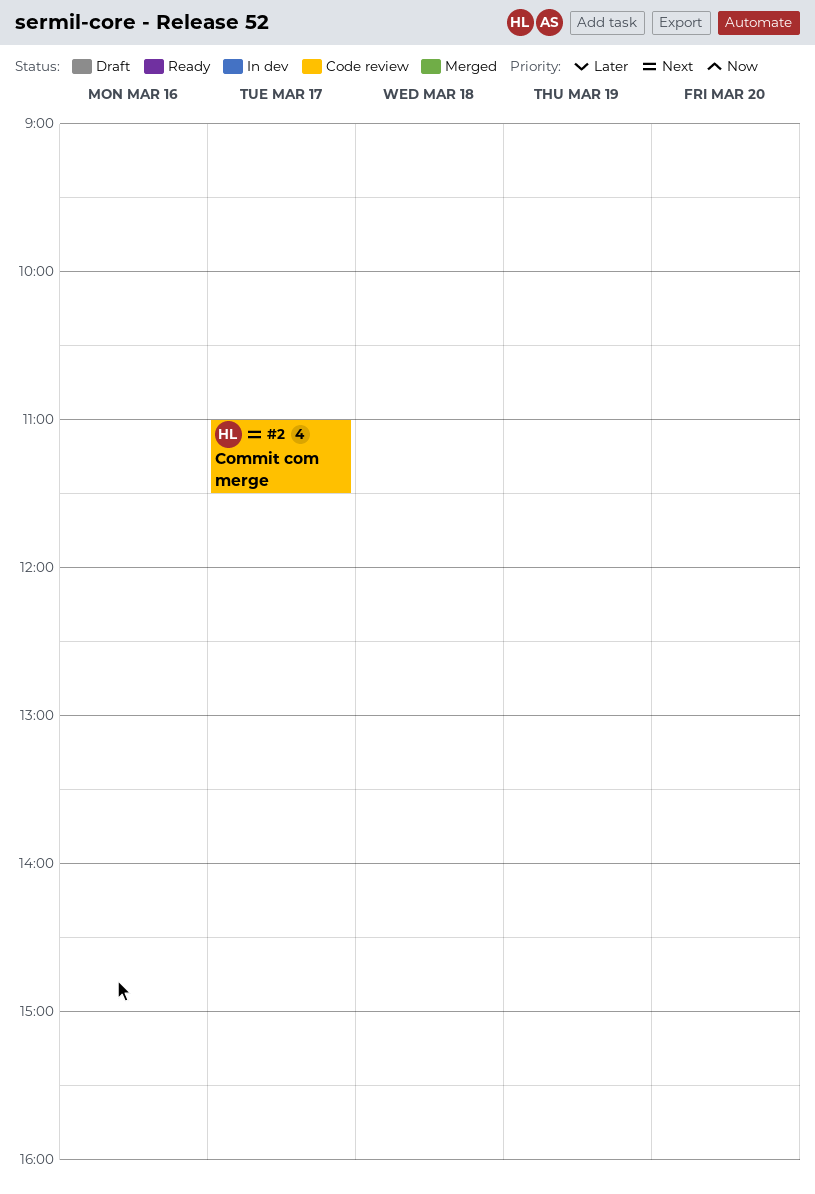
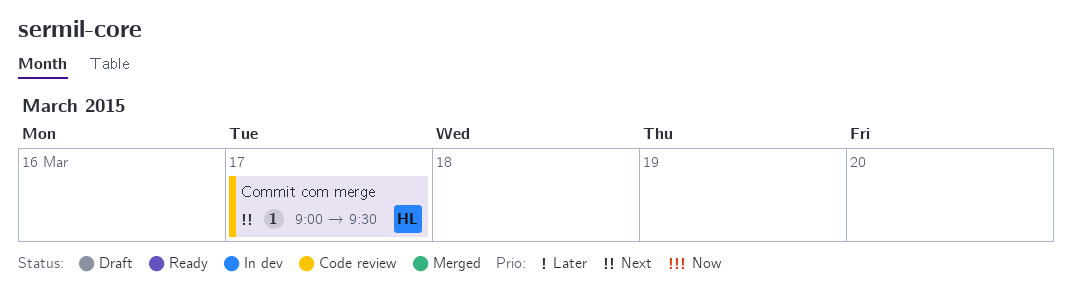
Commit com merge, estimate: 4 -> 1
Commit com merge, begins: 11:00 -> 09:00
Commit com merge, ends: 11:30 -> 09:30

